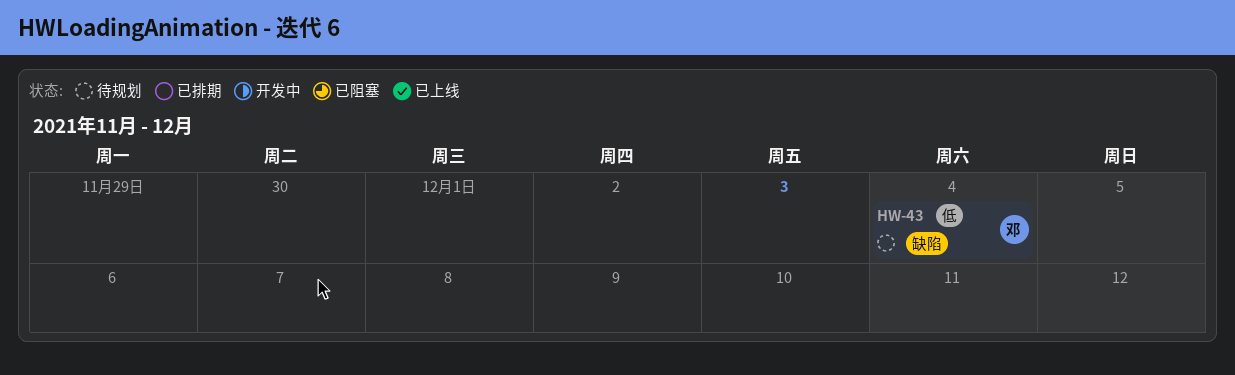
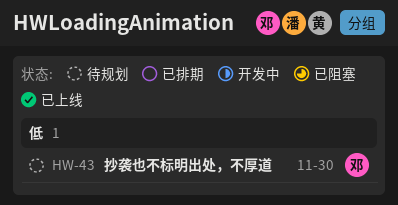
HW-43, due: Dec 4 -> Nov 30

